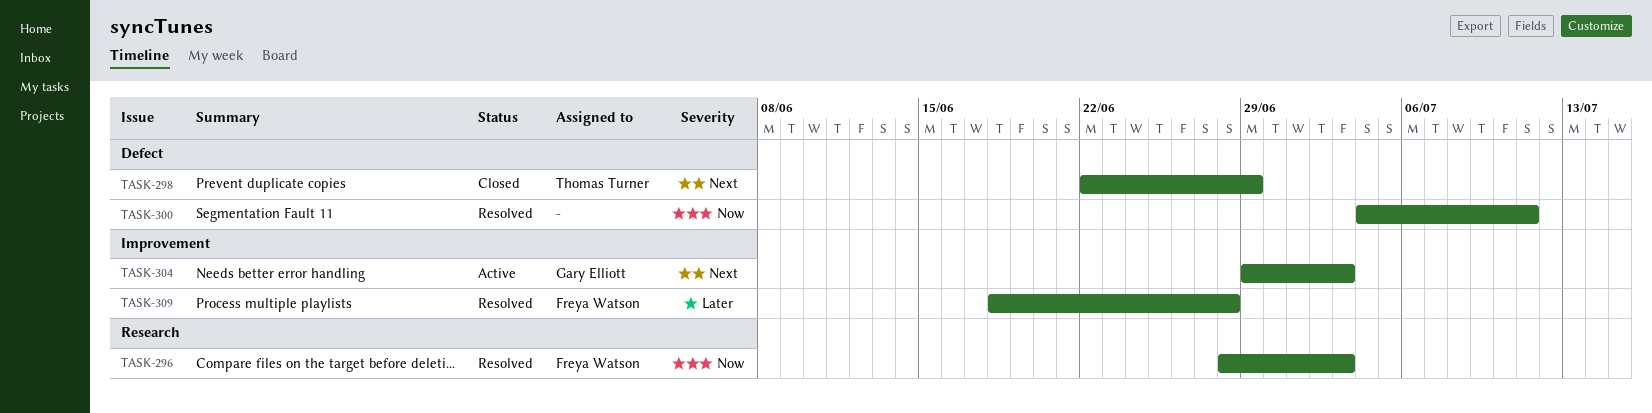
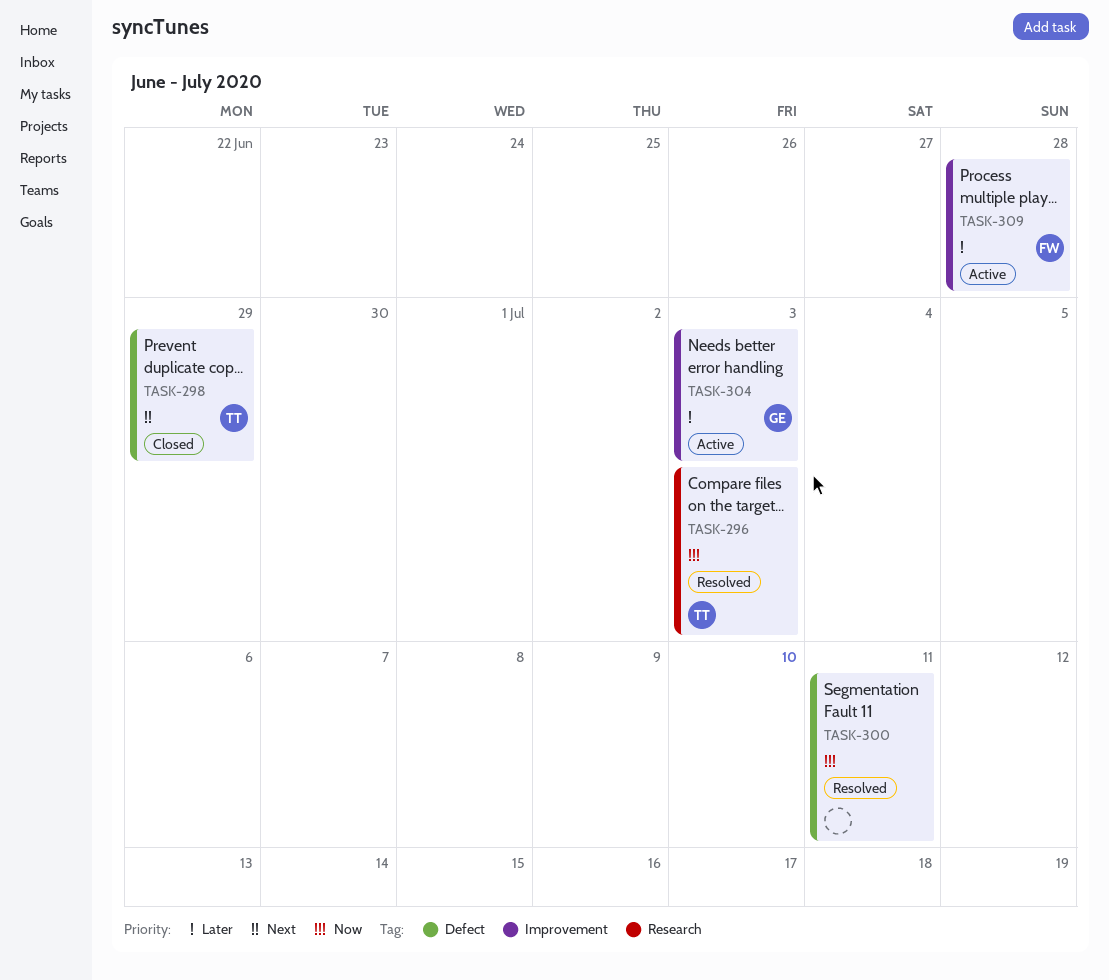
TASK-296, owner: Freya Watson -> Thomas Turner
TASK-304, priority: Next -> Later
TASK-309, status: Resolved -> Active

